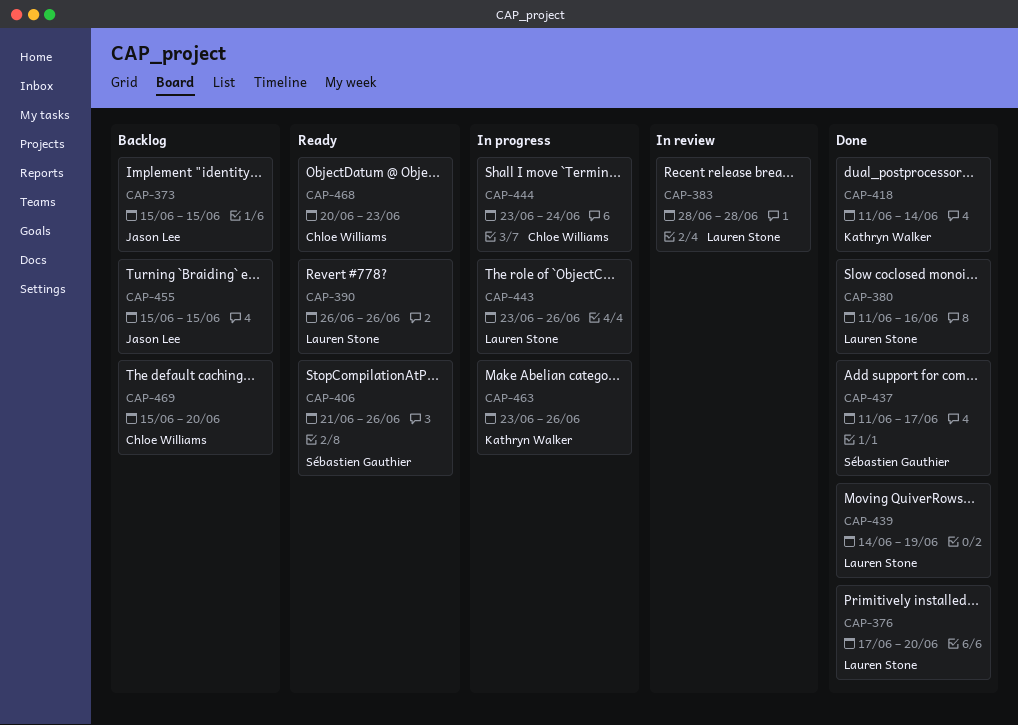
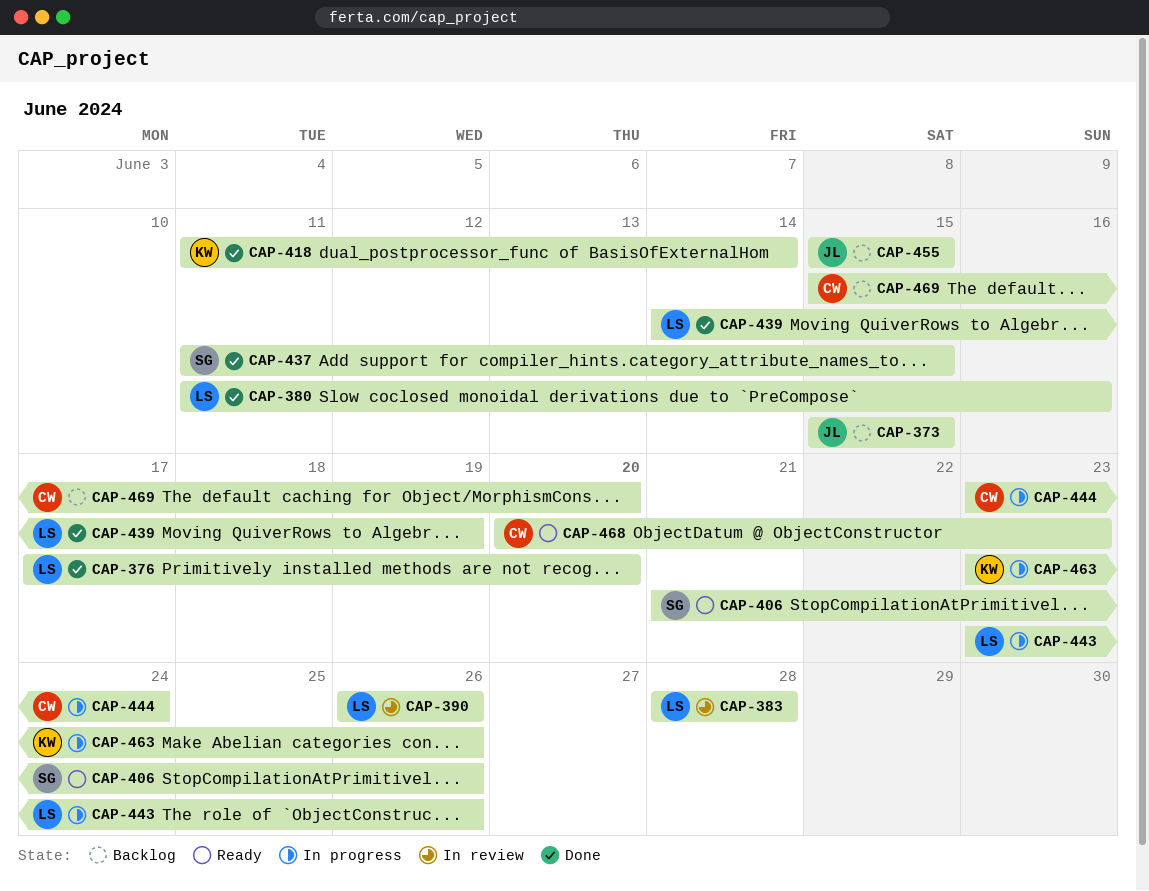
CAP-390, status: Ready -> In review
CAP-437, due: Jun 17 -> Jun 15

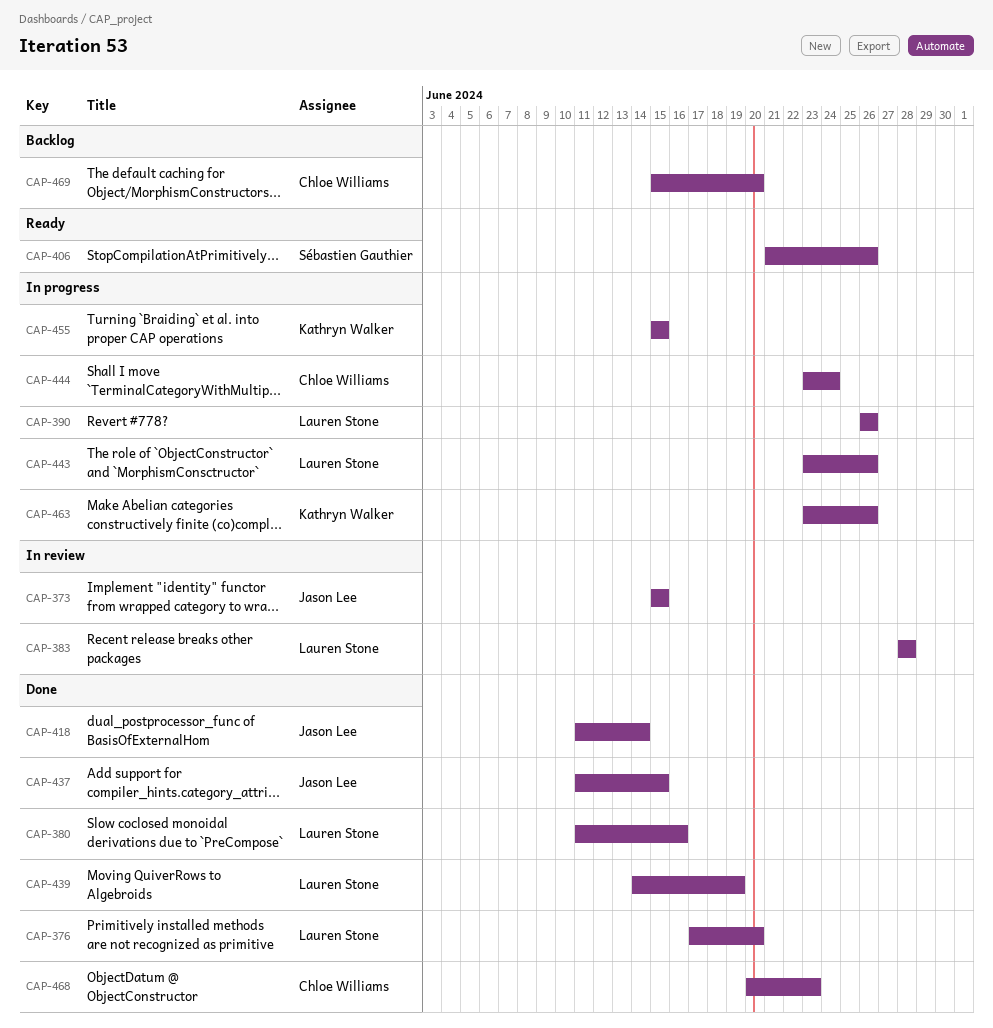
CAP-373, status: Backlog -> In review
CAP-390, status: In review -> In progress
CAP-418, owner: Kathryn Walker -> Jason Lee
CAP-437, owner: Sébastien Gauthier -> Jason Lee
CAP-455, status: Backlog -> In progress
CAP-455, owner: Jason Lee -> Kathryn Walker
CAP-468, status: Ready -> Done

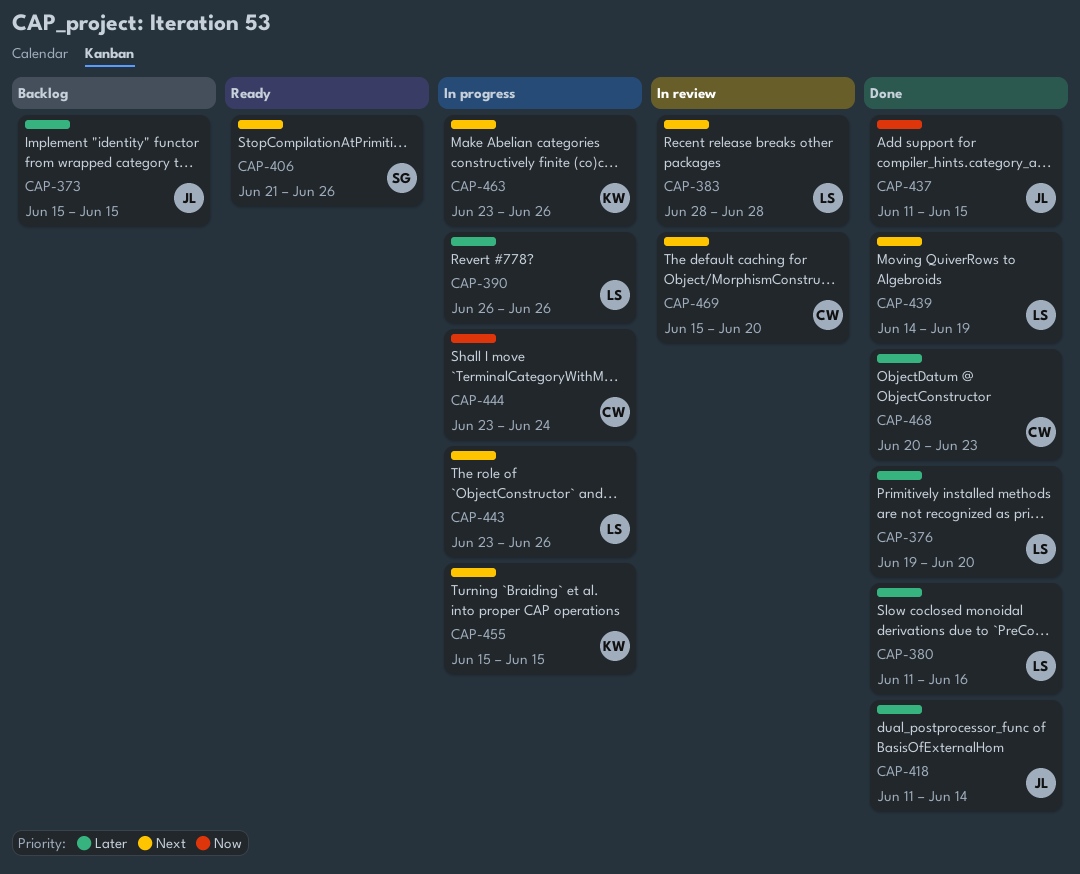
CAP-373, status: In review -> Backlog
CAP-376, start: Jun 17 -> Jun 19
CAP-469, status: Backlog -> In review

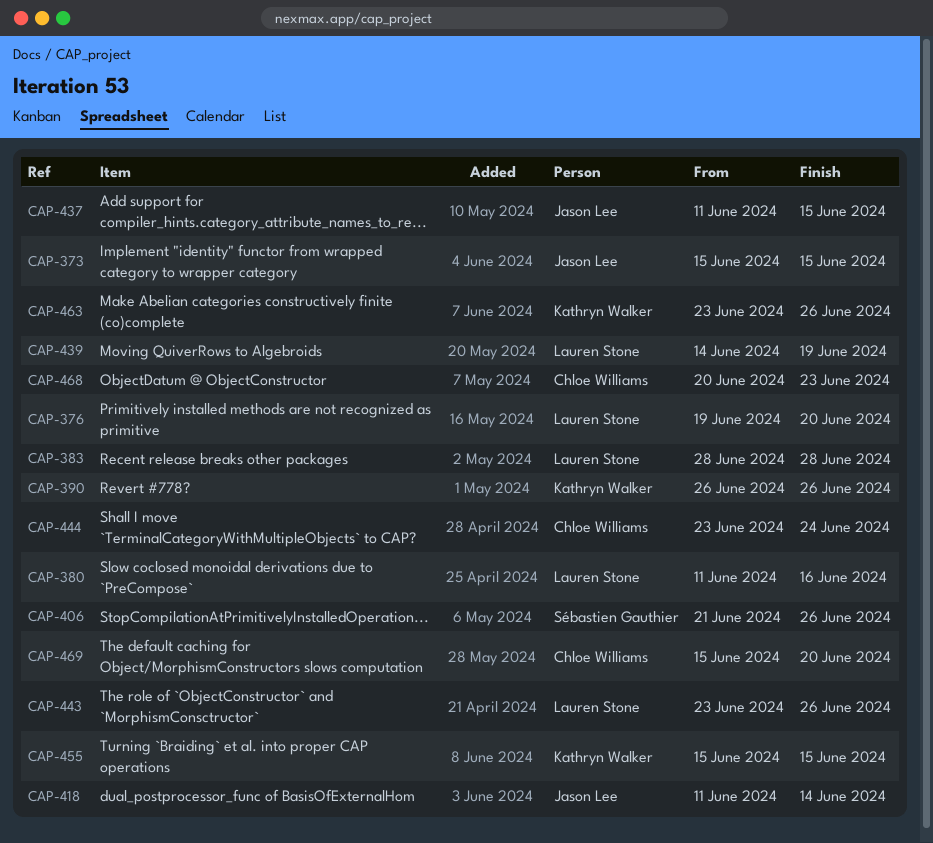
CAP-390, owner: Lauren Stone -> Kathryn Walker

